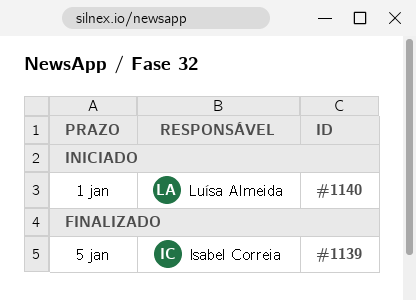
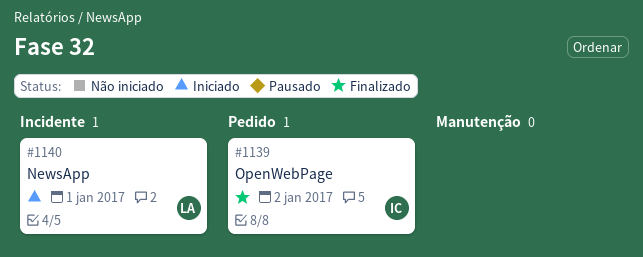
#1139, due: Jan 5 -> Jan 2

